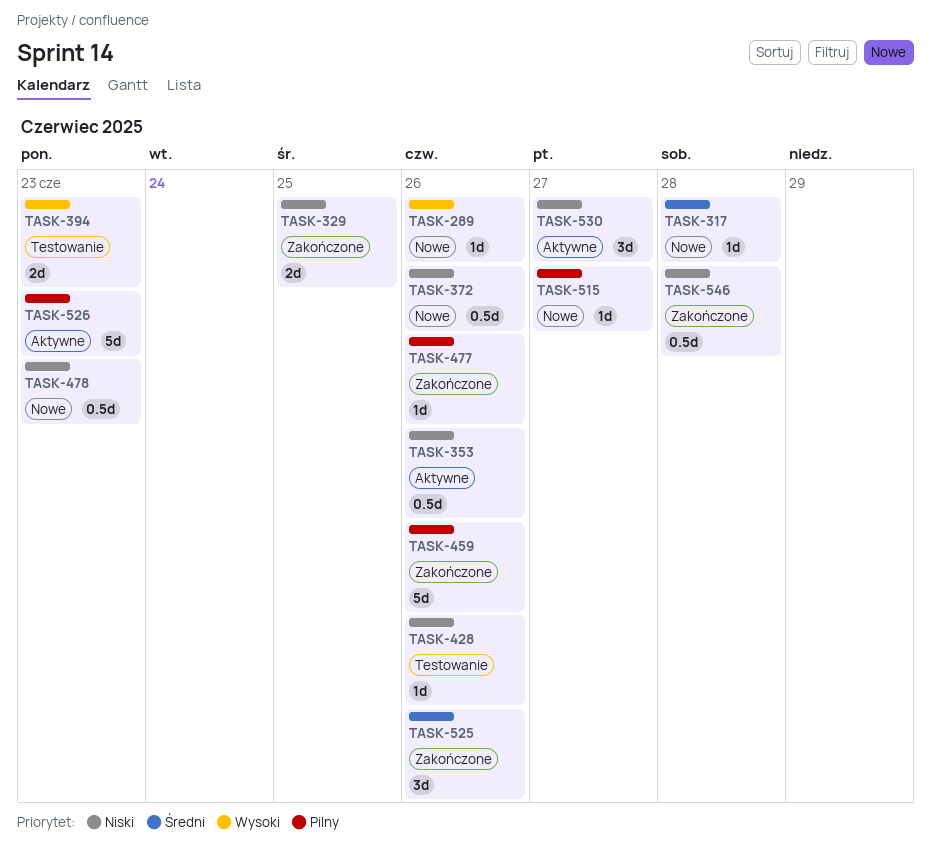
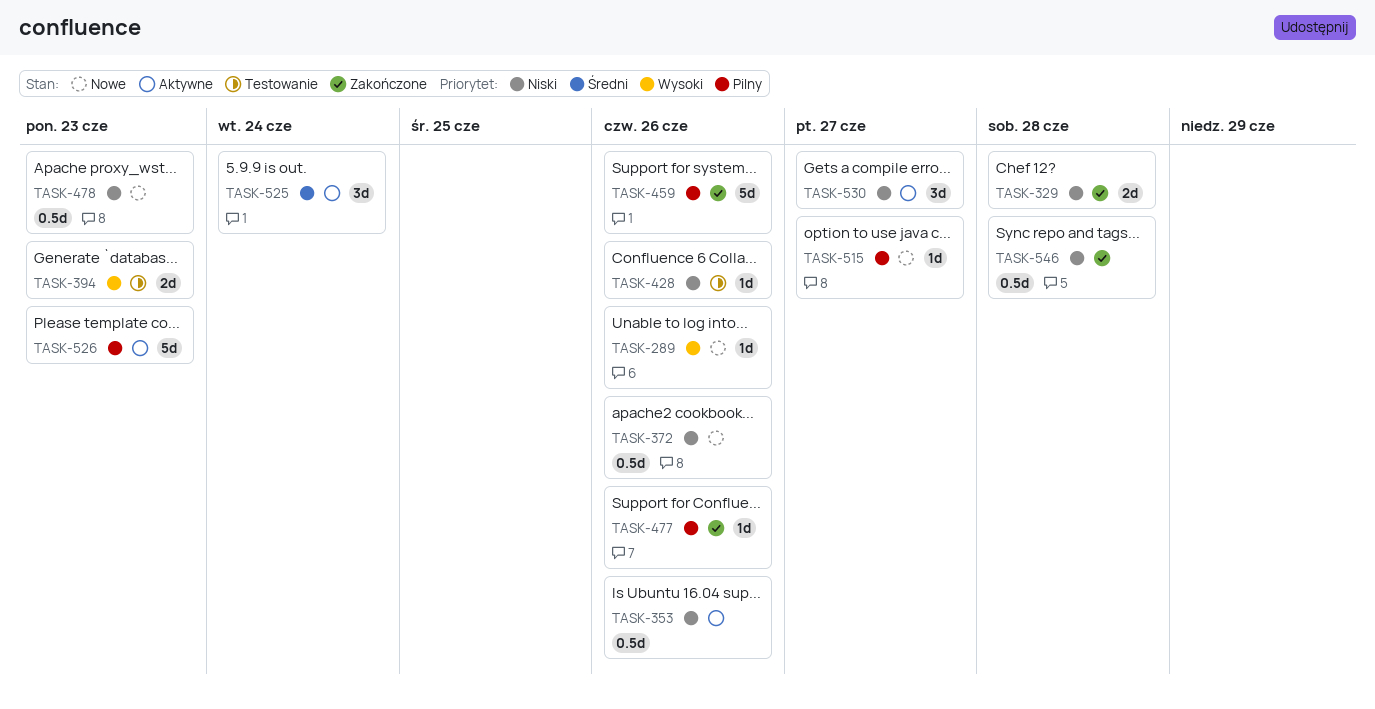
TASK-317: present -> none
TASK-329, due: Jun 25 -> Jun 28
TASK-525, status: Zakończone -> Aktywne
TASK-525, due: Jun 26 -> Jun 24

